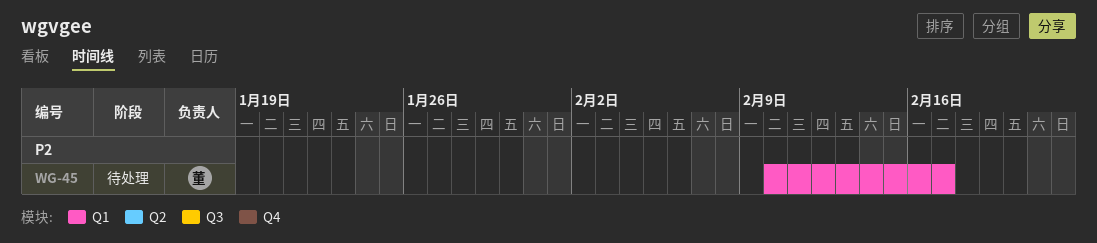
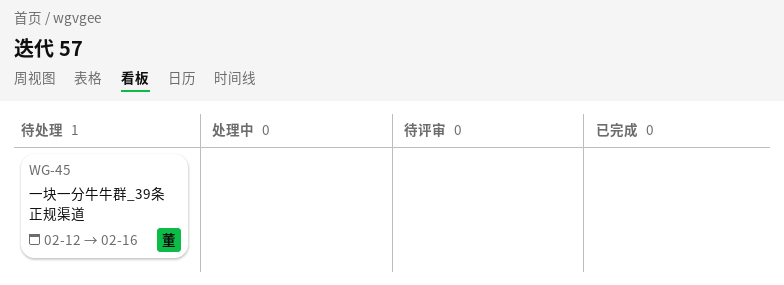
WG-45, start: Feb 10 -> Feb 12
WG-45, due: Feb 17 -> Feb 16

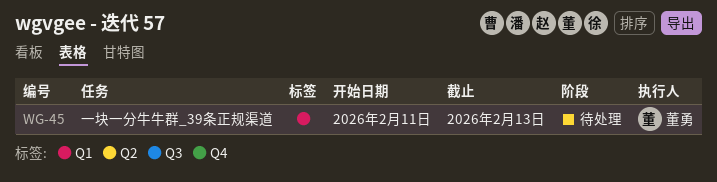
WG-45, start: Feb 12 -> Feb 11
WG-45, due: Feb 16 -> Feb 13

